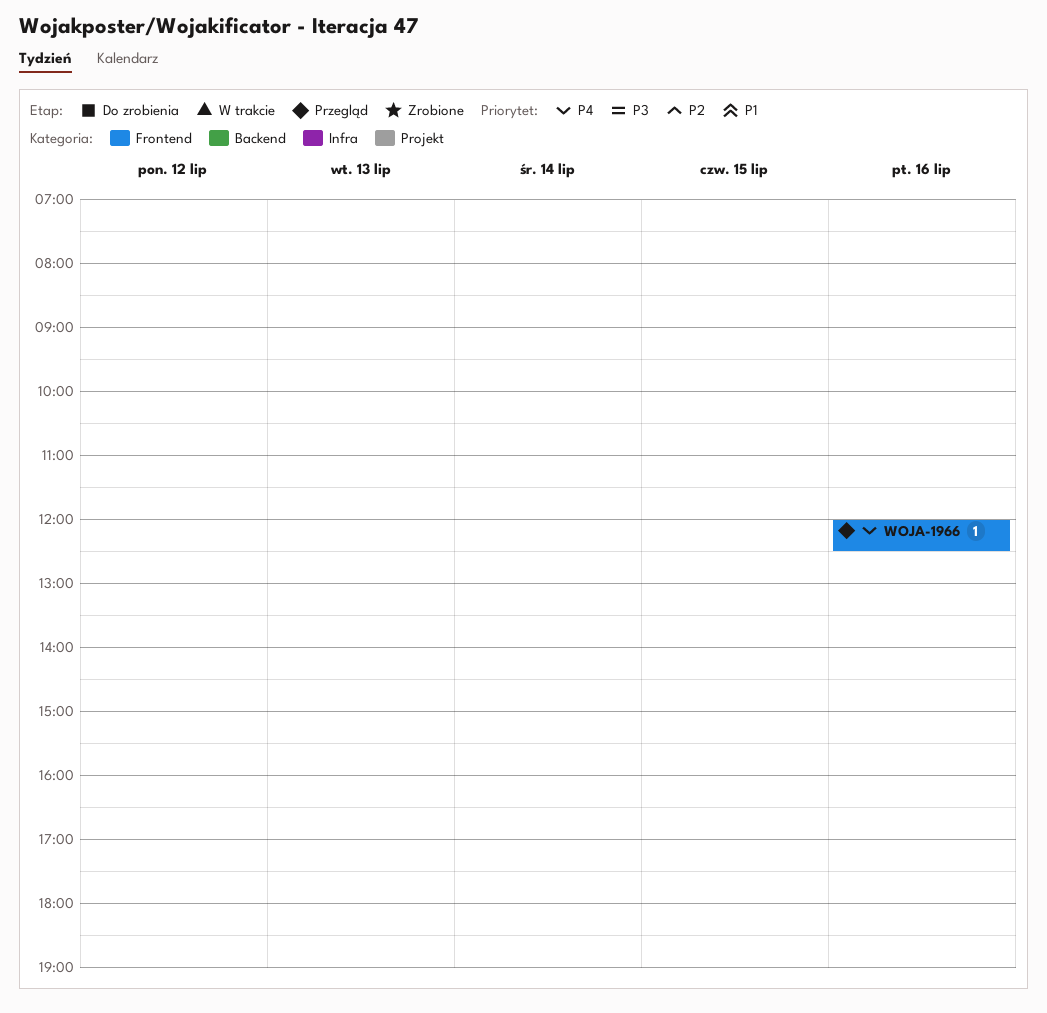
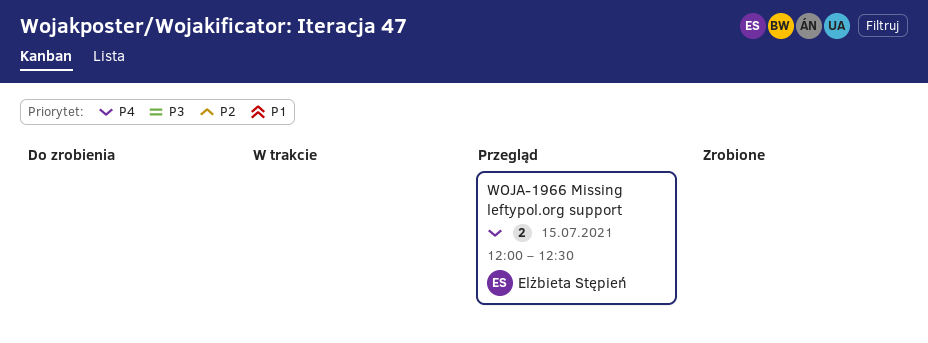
WOJA-1966, estimate: 1 -> 2
WOJA-1966, day: Jul 16 -> Jul 15

